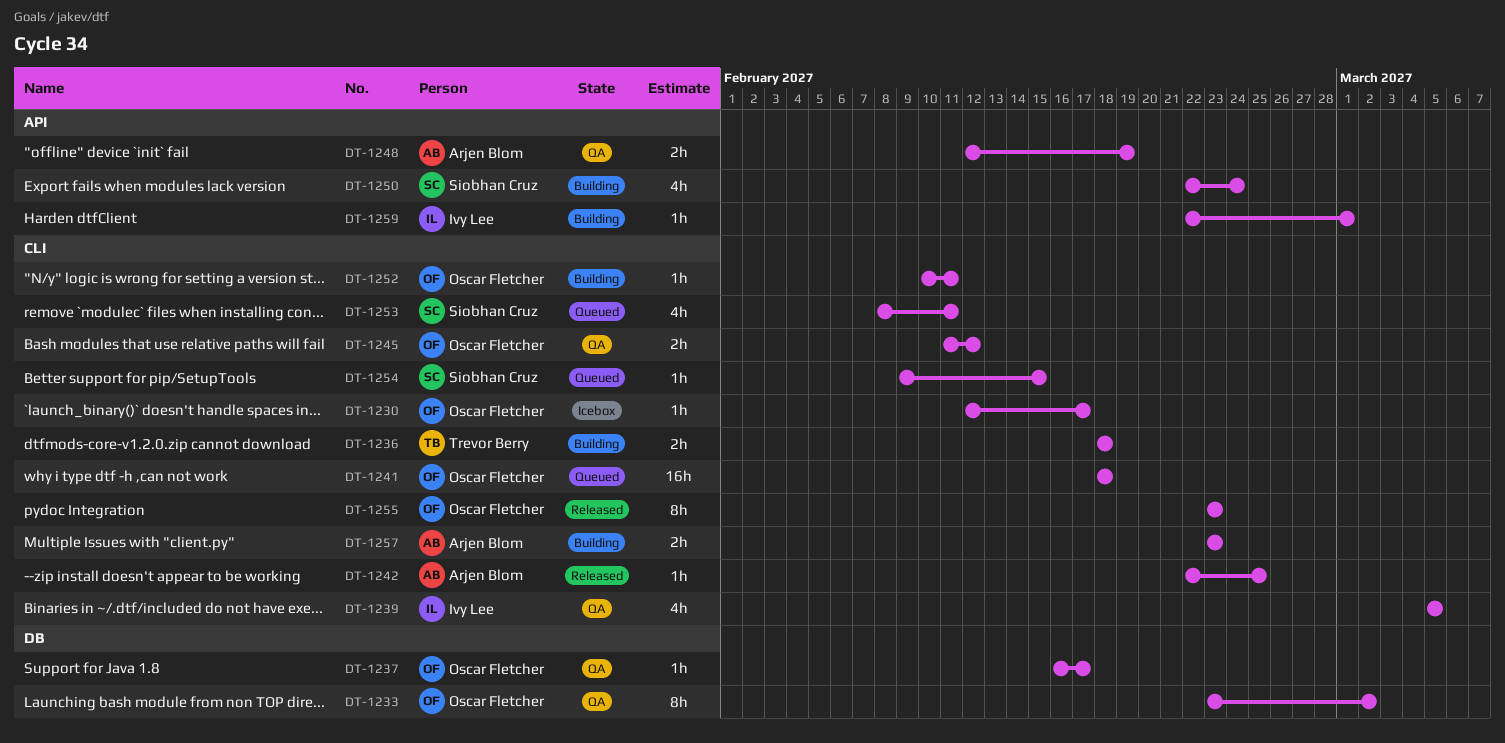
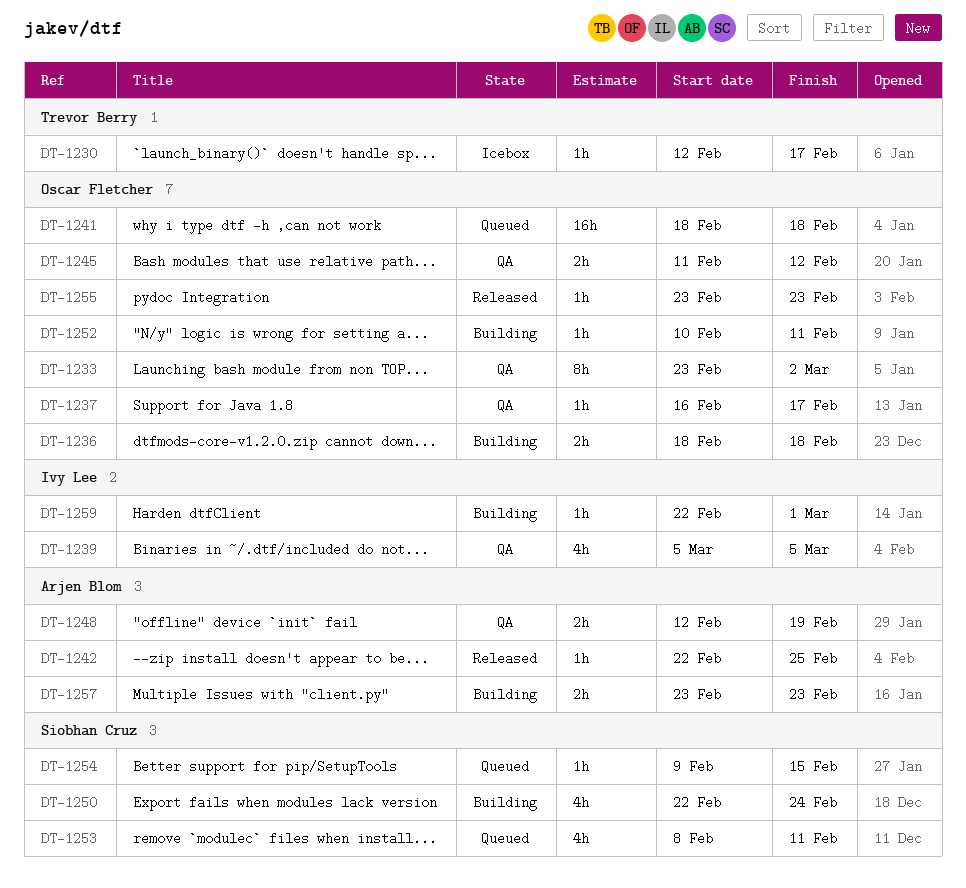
DT-1230, owner: Oscar Fletcher -> Trevor Berry
DT-1236, owner: Trevor Berry -> Oscar Fletcher
DT-1255, estimate: 8h -> 1h

